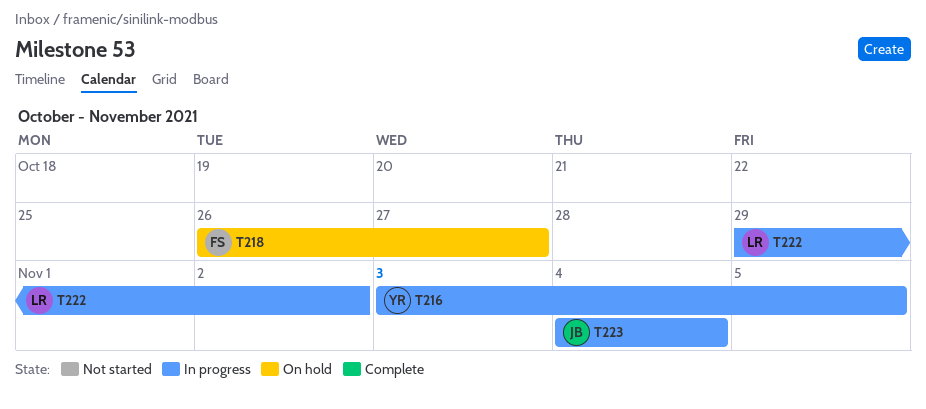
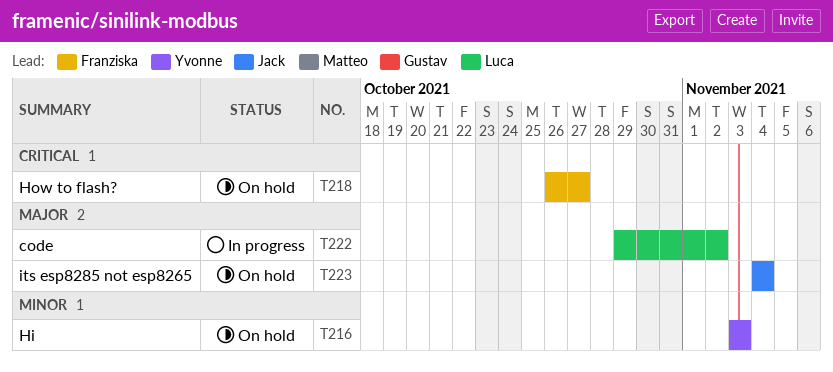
T216, status: In progress -> On hold
T216, due: Nov 5 -> Nov 3
T223, status: In progress -> On hold

